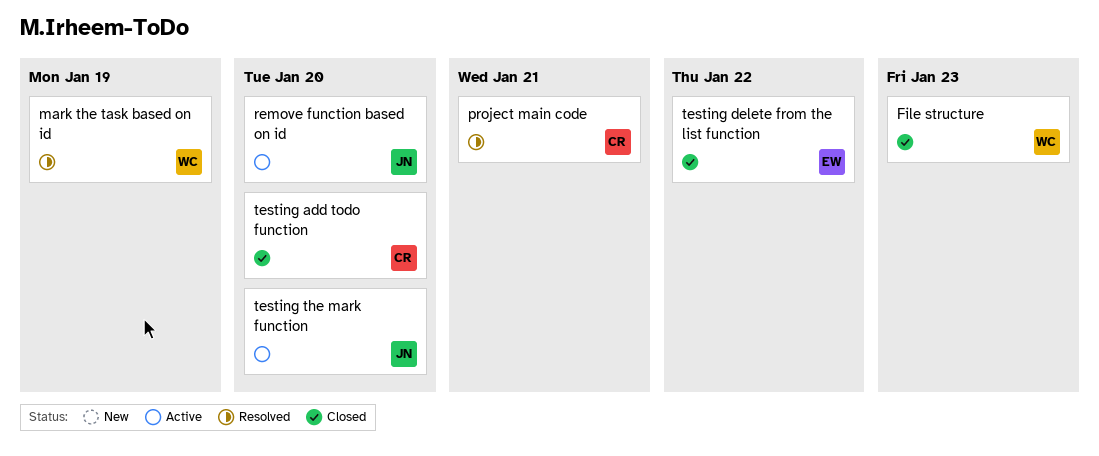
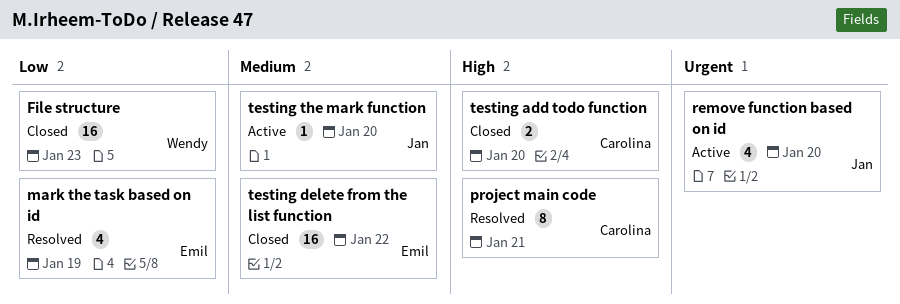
mark the task based on id, owner: Wendy -> Emil

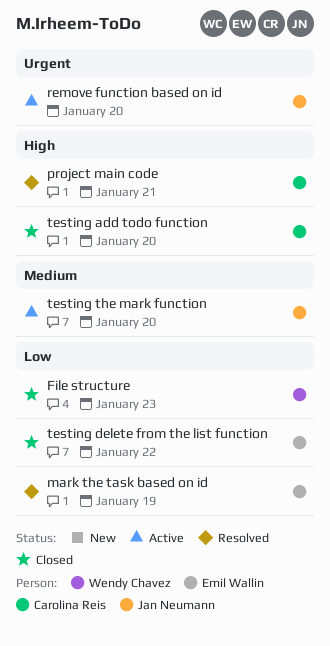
testing delete from the list function, priority: Medium -> Low

